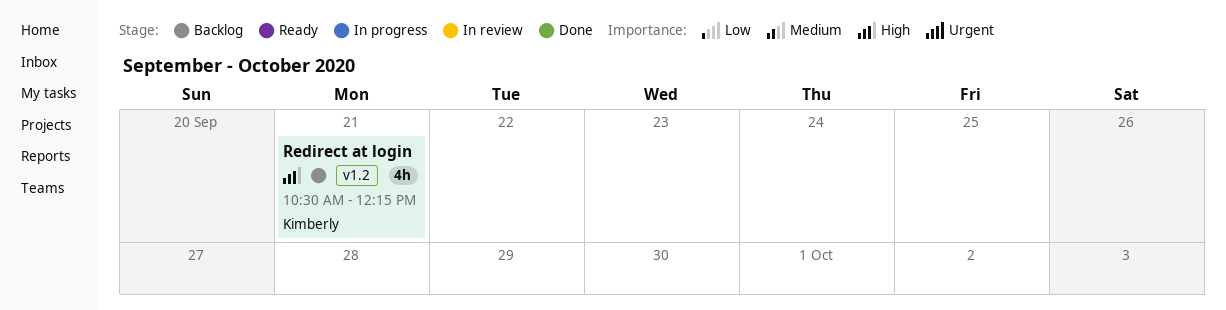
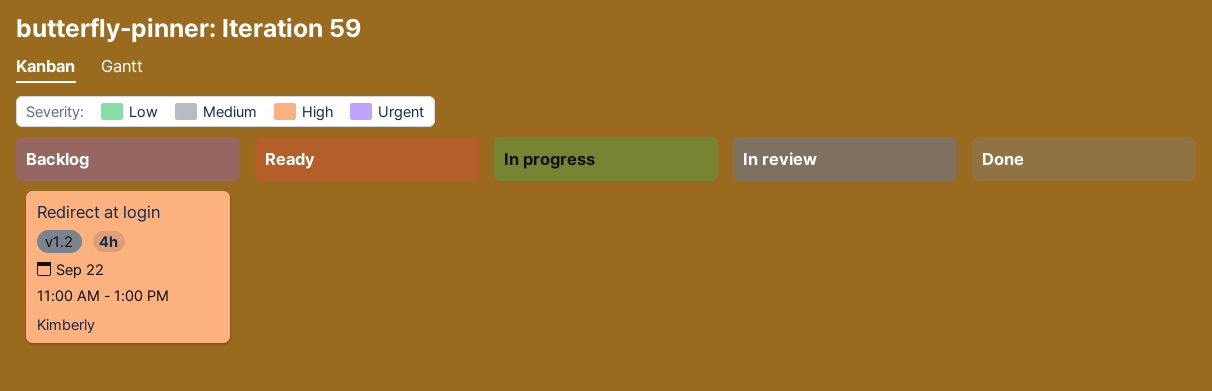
Redirect at login, day: Sep 21 -> Sep 22
Redirect at login, begins: 10:30 -> 11:00
Redirect at login, ends: 12:15 -> 13:00

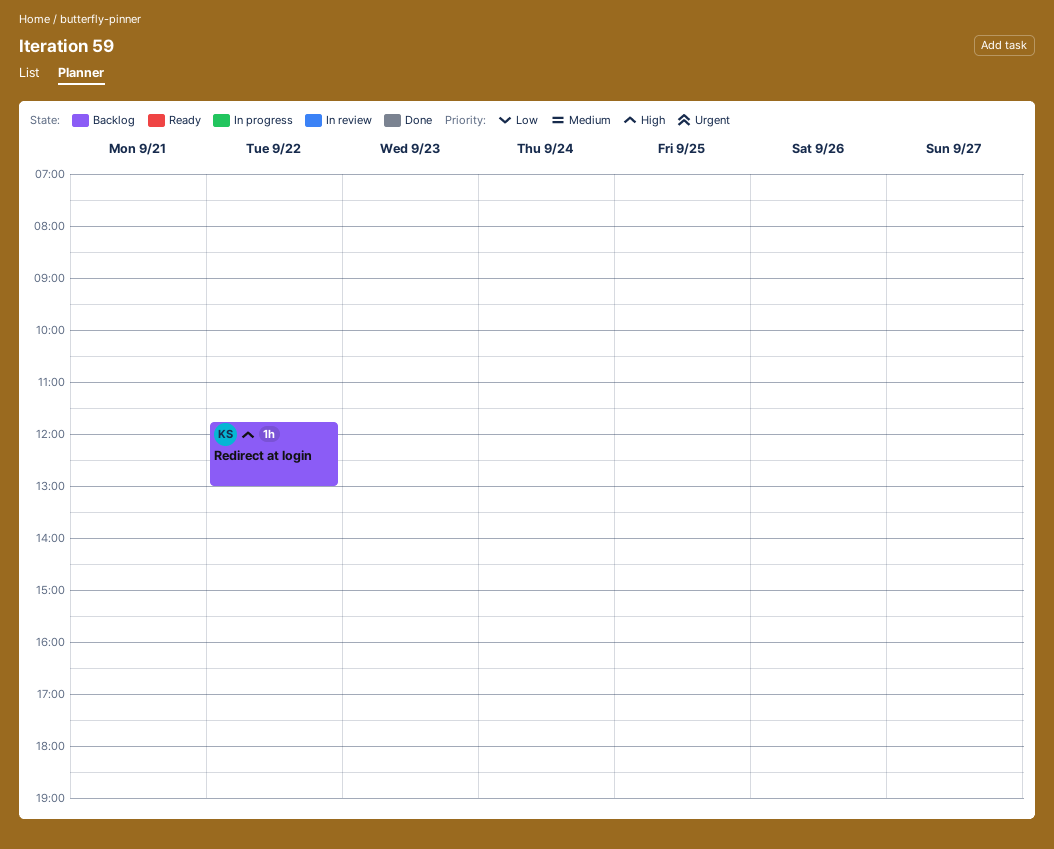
Redirect at login, estimate: 4h -> 1h
Redirect at login, begins: 11:00 -> 11:45

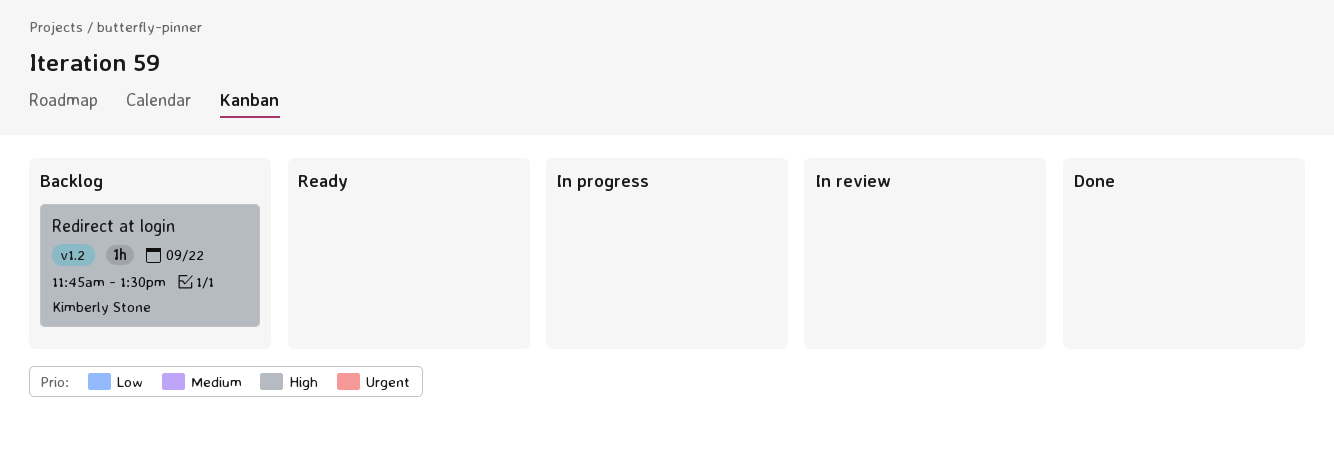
Redirect at login, ends: 13:00 -> 13:30

